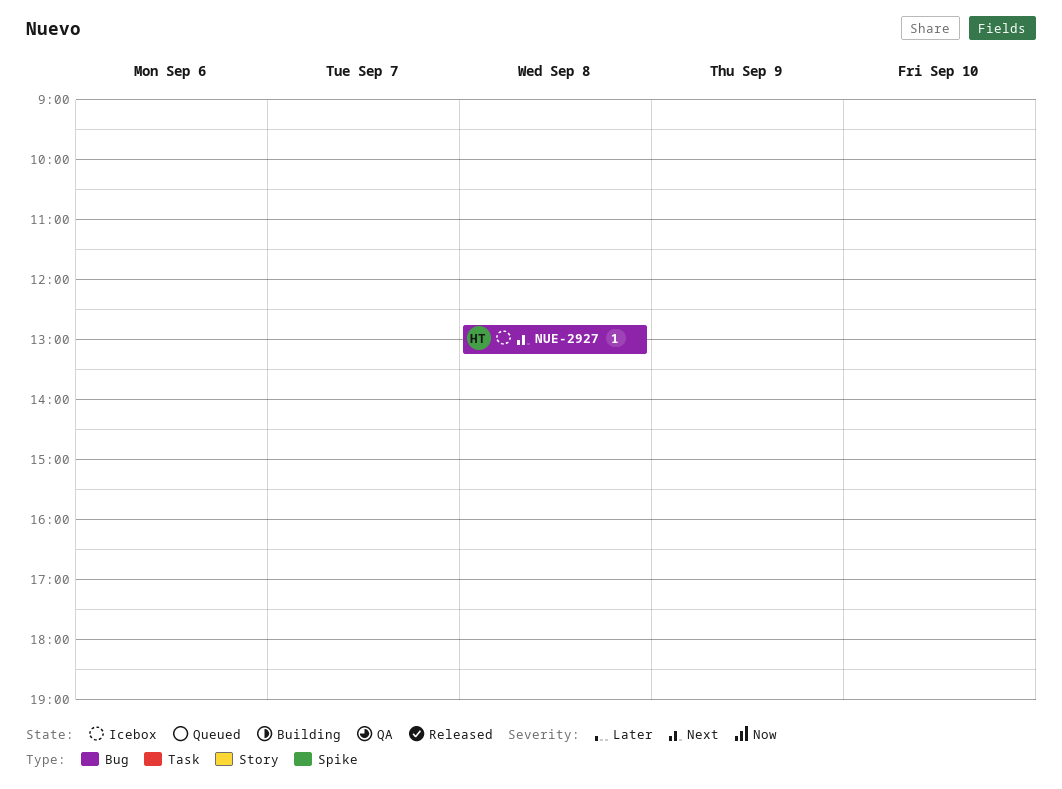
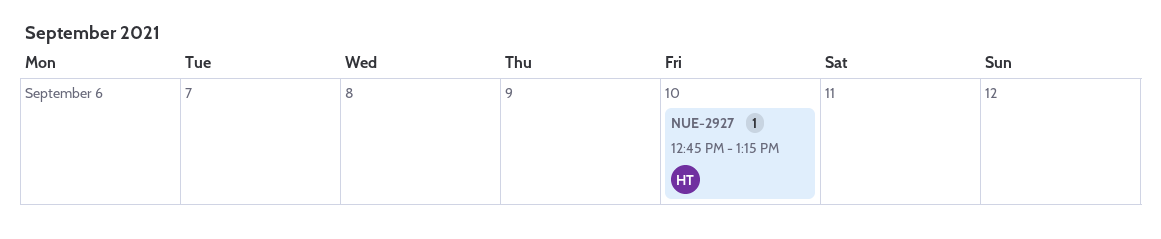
NUE-2927, day: Sep 8 -> Sep 10

